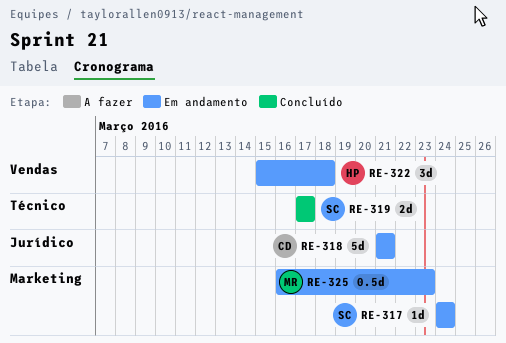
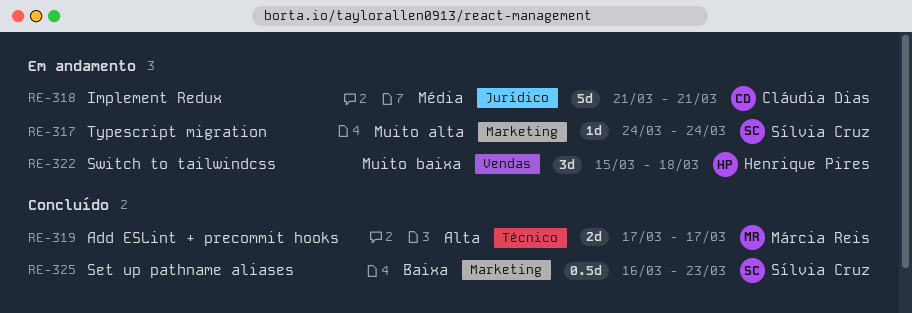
RE-319, owner: Sílvia Cruz -> Márcia Reis
RE-325, status: Em andamento -> Concluído
RE-325, owner: Márcia Reis -> Sílvia Cruz

